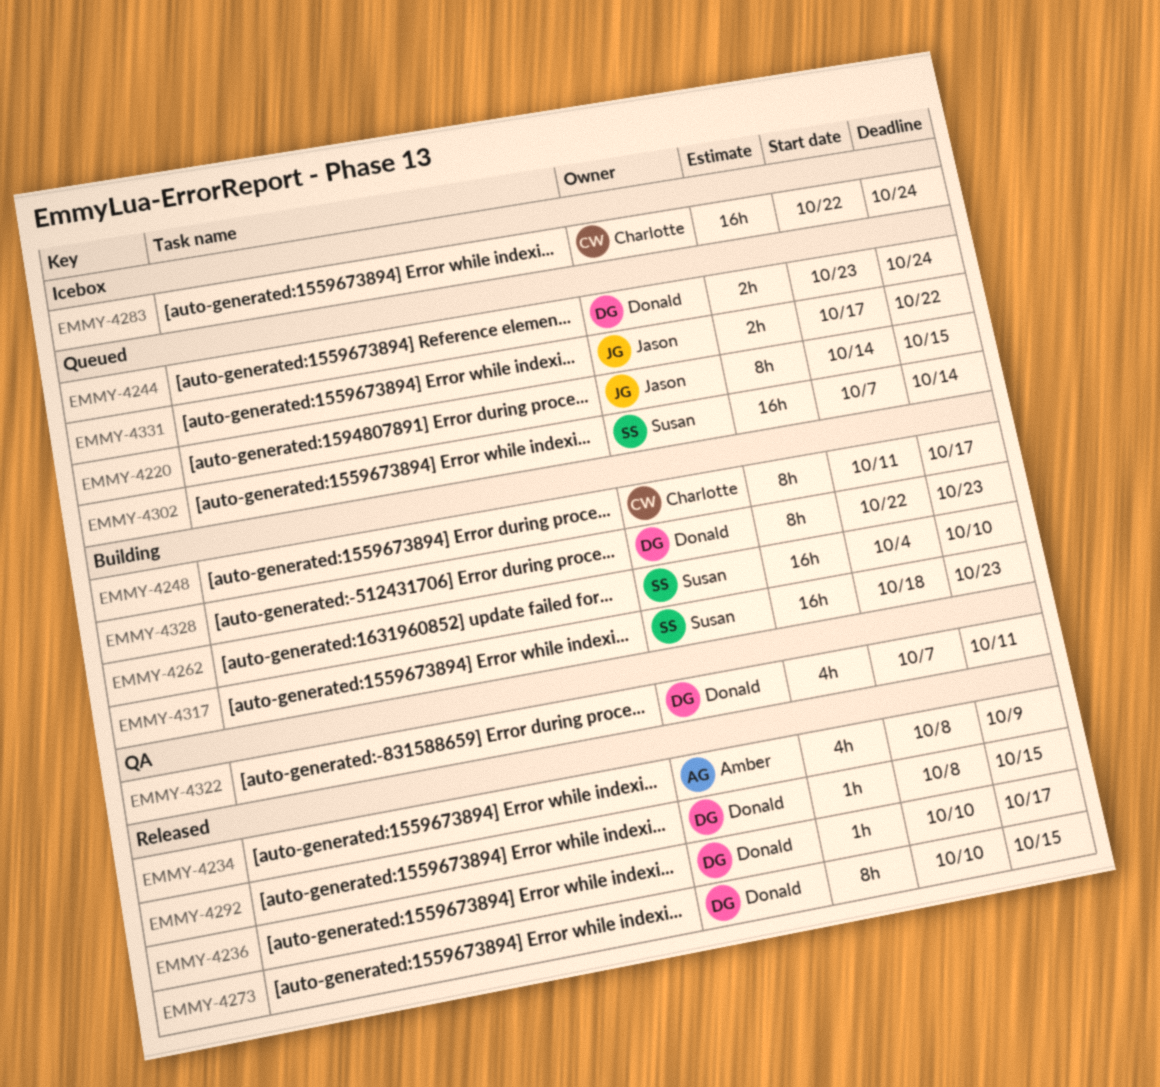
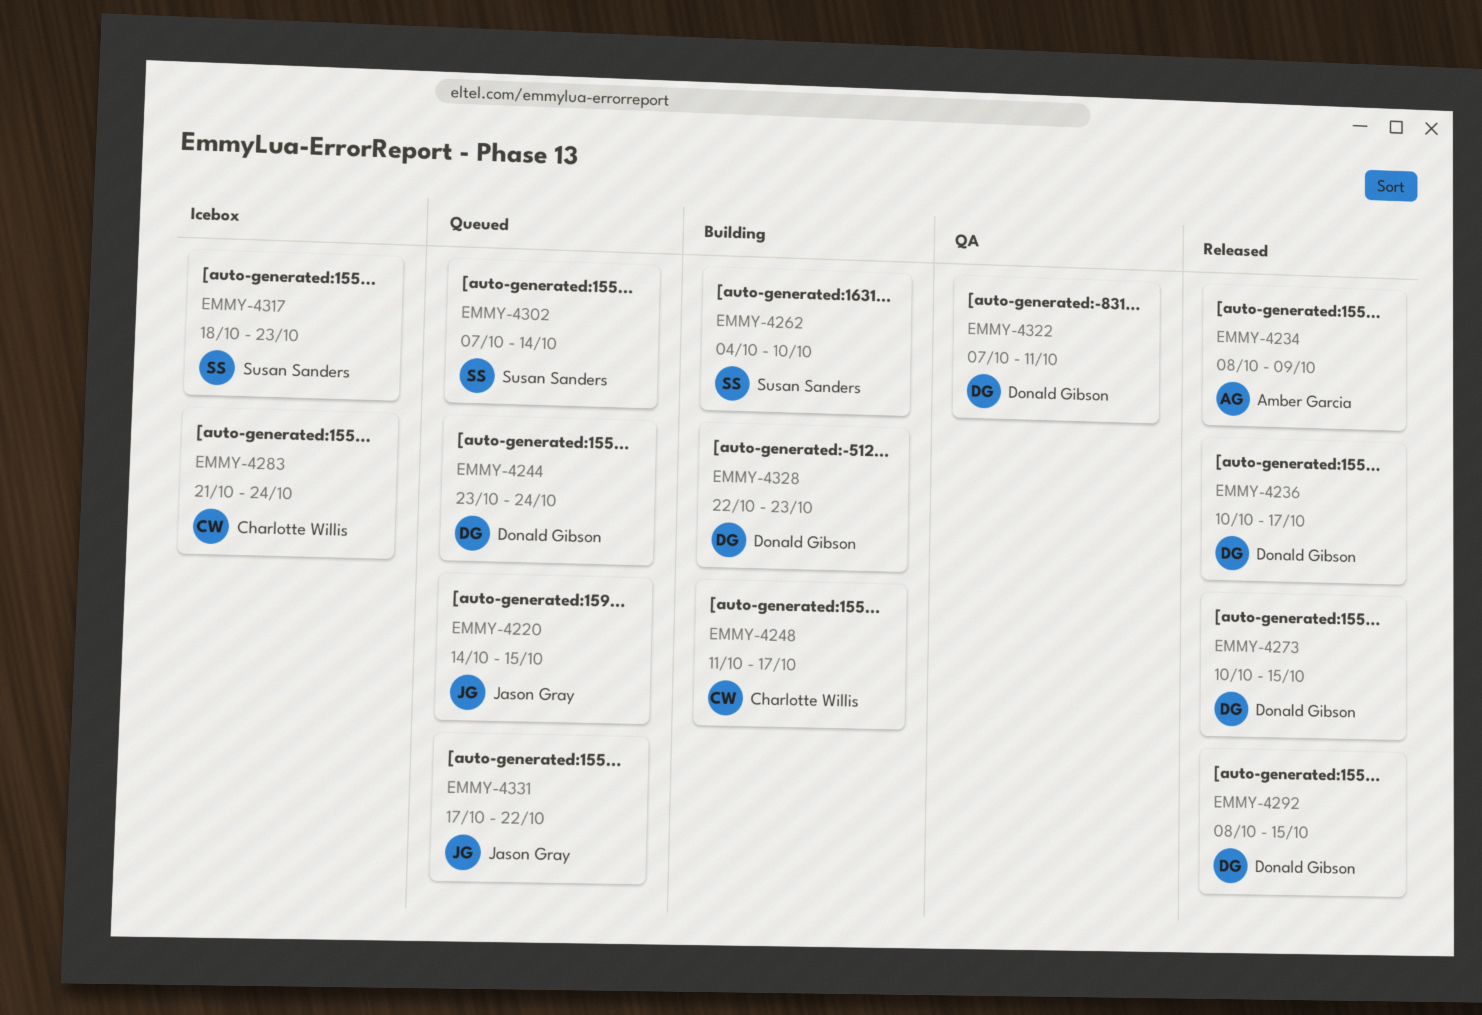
EMMY-4283, start: Oct 22 -> Oct 21
EMMY-4317, status: Building -> Icebox

